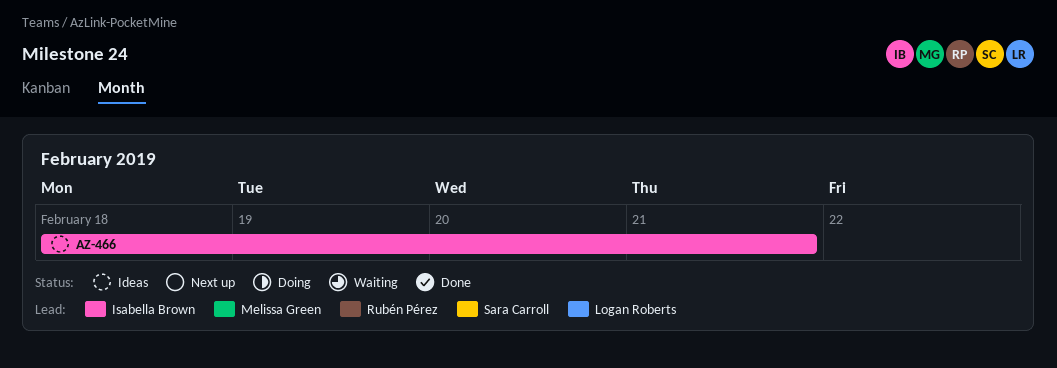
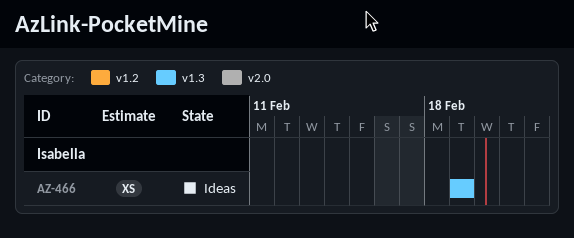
AZ-466, start: Feb 18 -> Feb 19
AZ-466, due: Feb 21 -> Feb 19

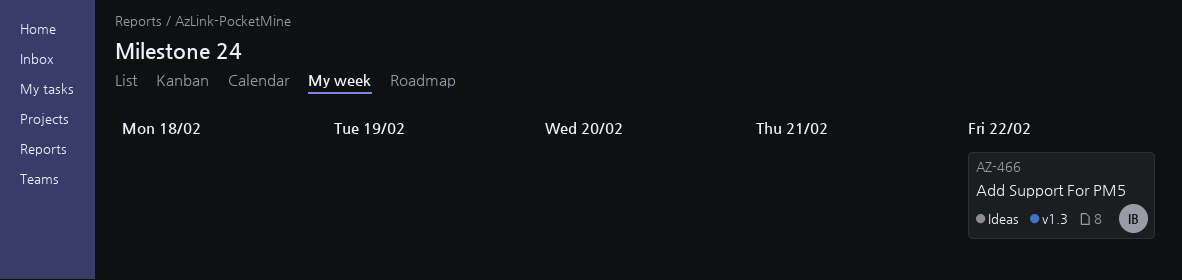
AZ-466, due: Feb 19 -> Feb 22

